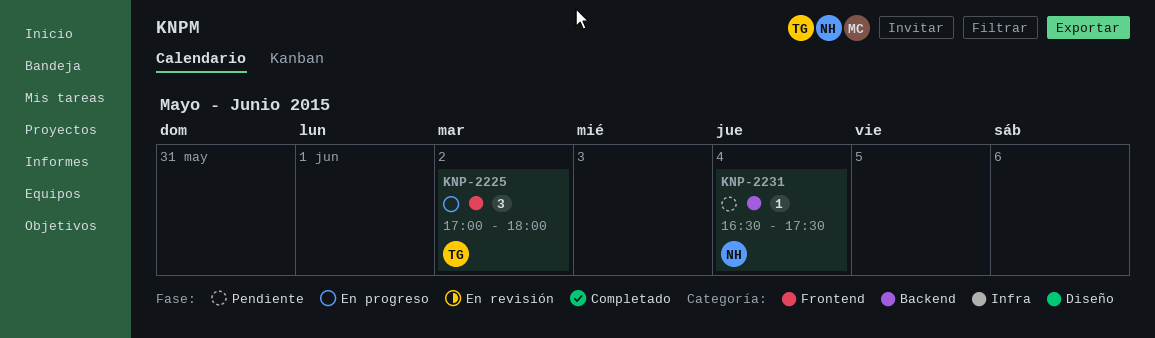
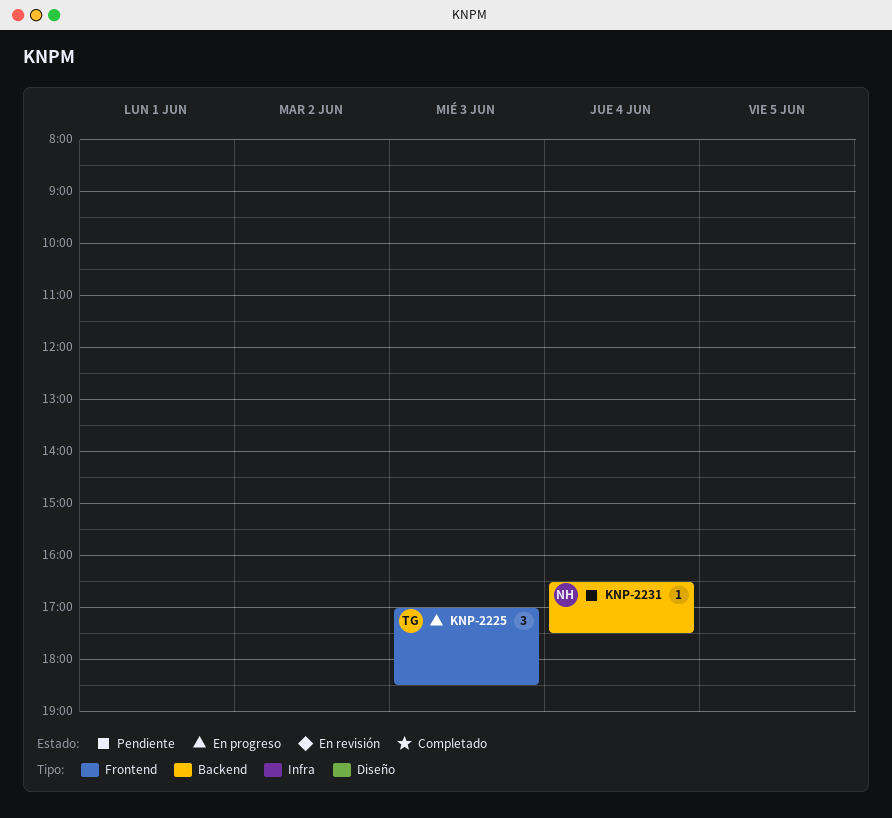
KNP-2225, day: Jun 2 -> Jun 3
KNP-2225, ends: 18:00 -> 18:30

